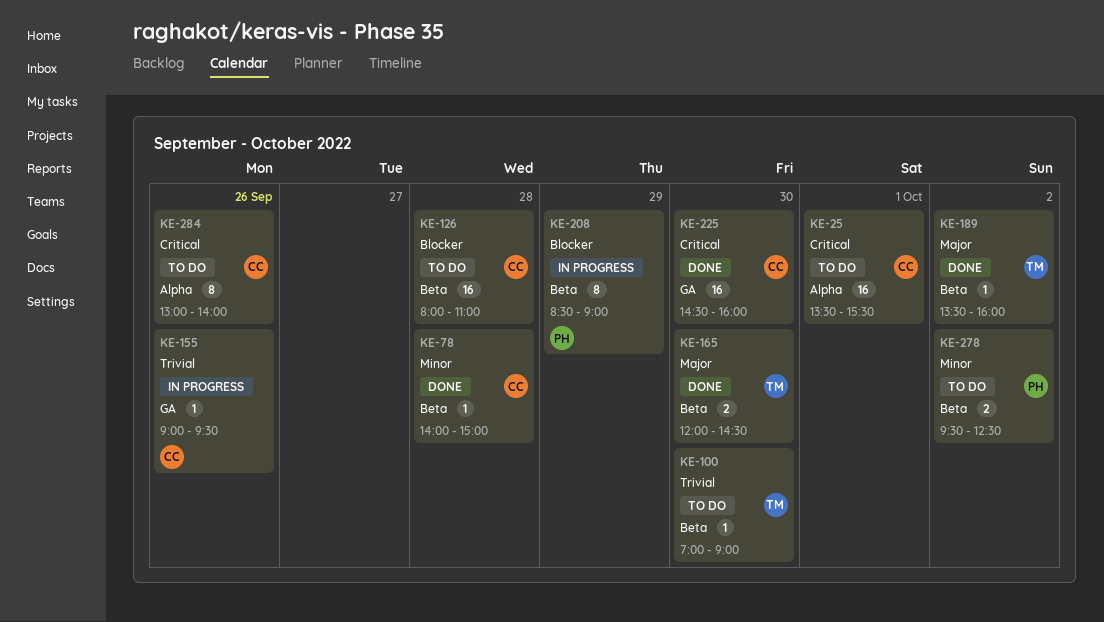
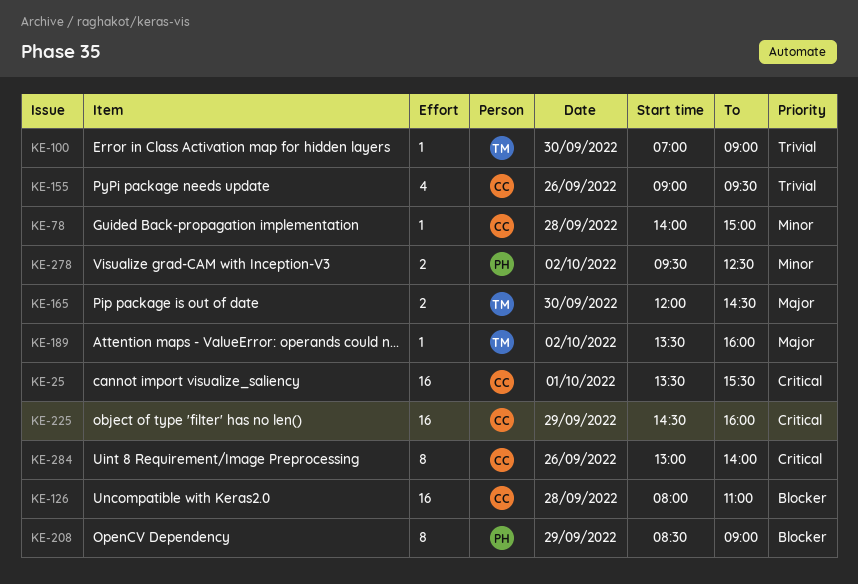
KE-155, estimate: 1 -> 4
KE-225, day: Sep 30 -> Sep 29

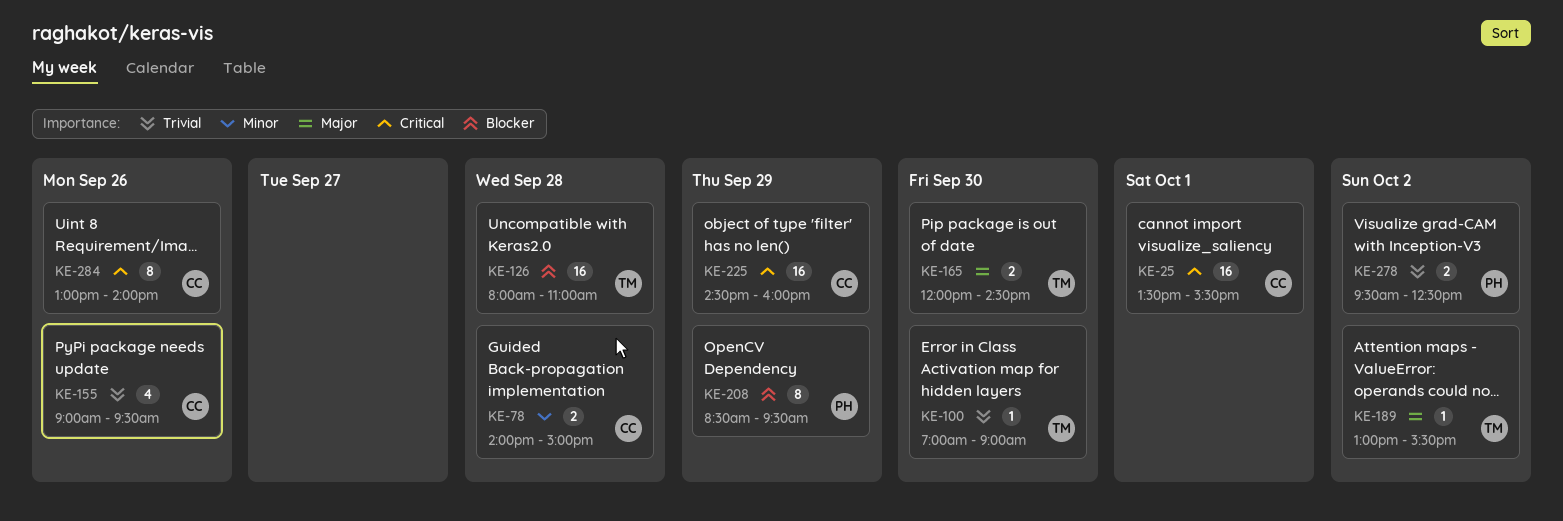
KE-78, estimate: 1 -> 2
KE-126, owner: CC -> TM
KE-189, begins: 13:30 -> 13:00
KE-189, ends: 16:00 -> 15:30
KE-208, ends: 09:00 -> 09:30
KE-278, priority: Minor -> Trivial

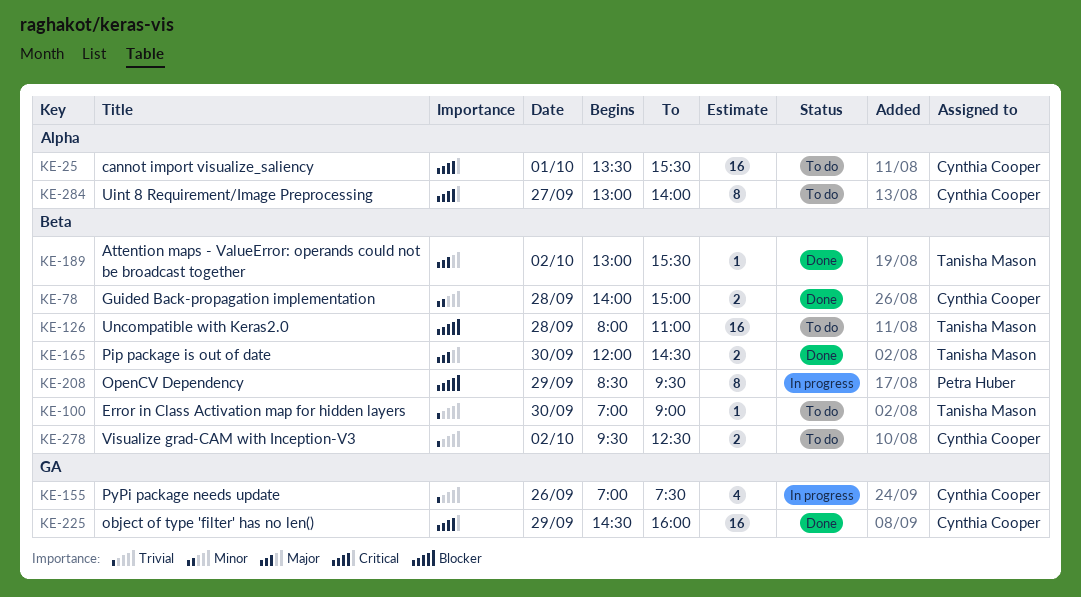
KE-155, begins: 09:00 -> 07:00
KE-155, ends: 09:30 -> 07:30
KE-278, owner: Petra Huber -> Cynthia Cooper
KE-284, day: Sep 26 -> Sep 27

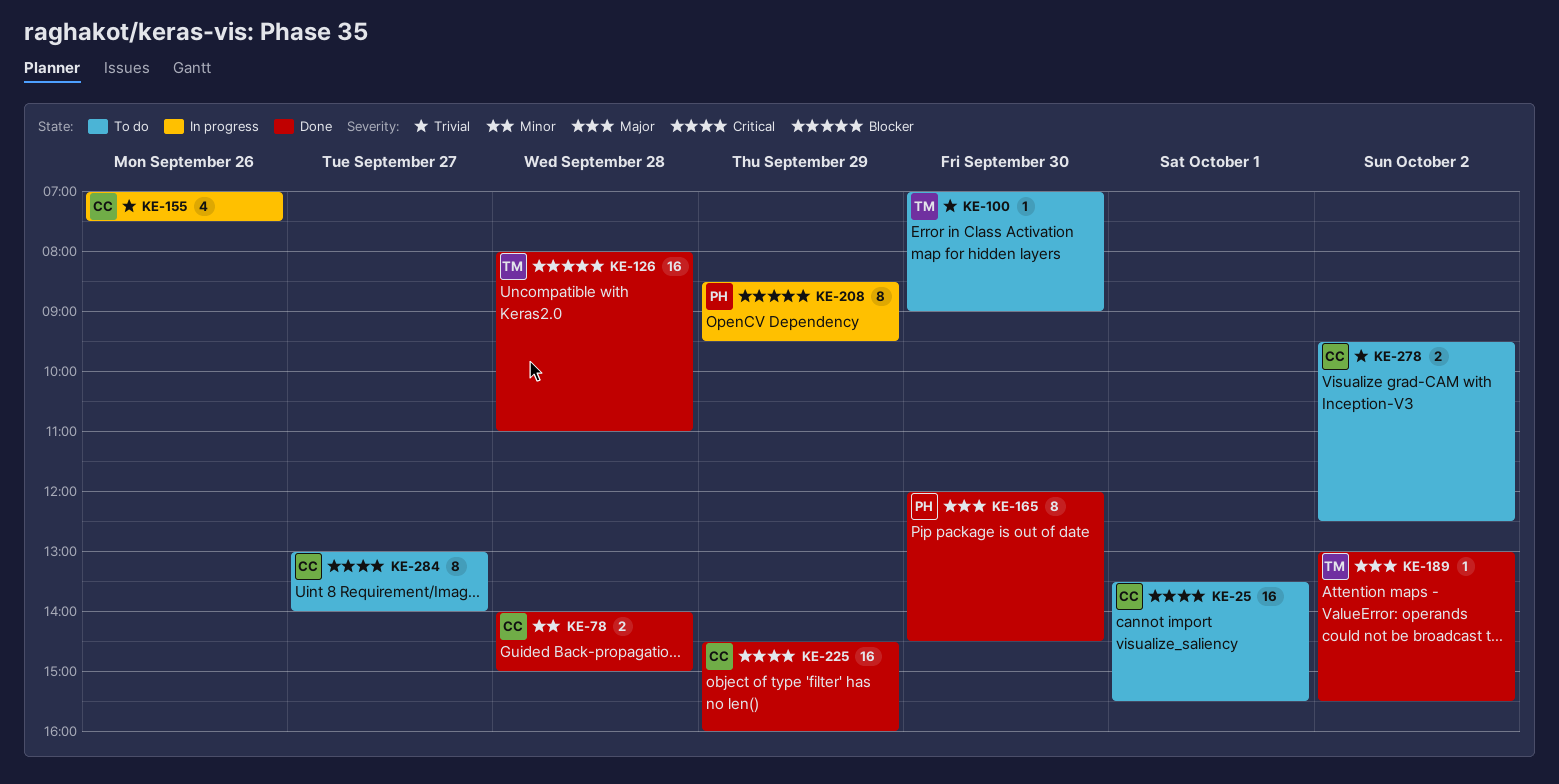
KE-126, status: To do -> Done
KE-165, owner: Tanisha Mason -> Petra Huber
KE-165, estimate: 2 -> 8

